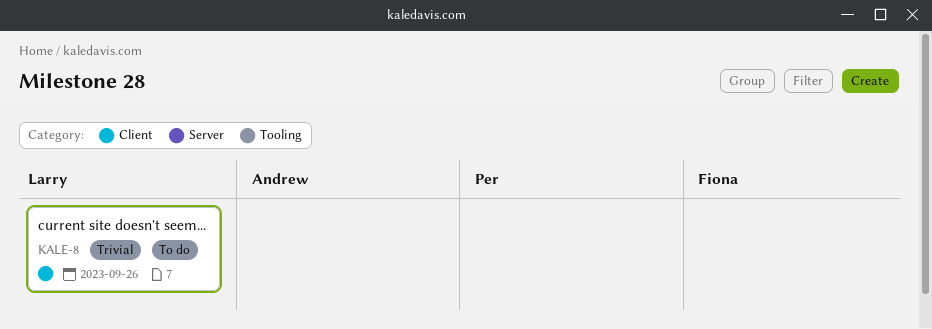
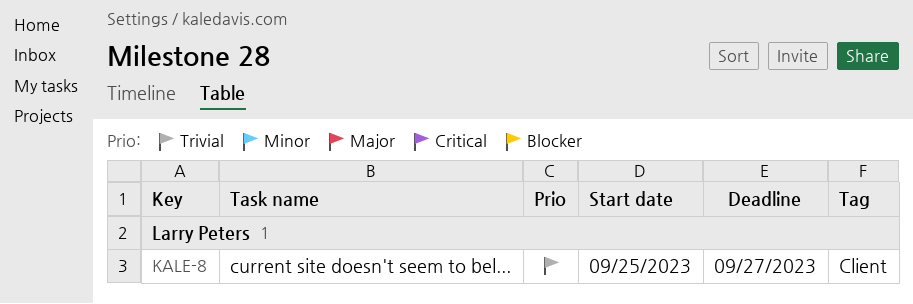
KALE-8, due: Sep 26 -> Sep 27

